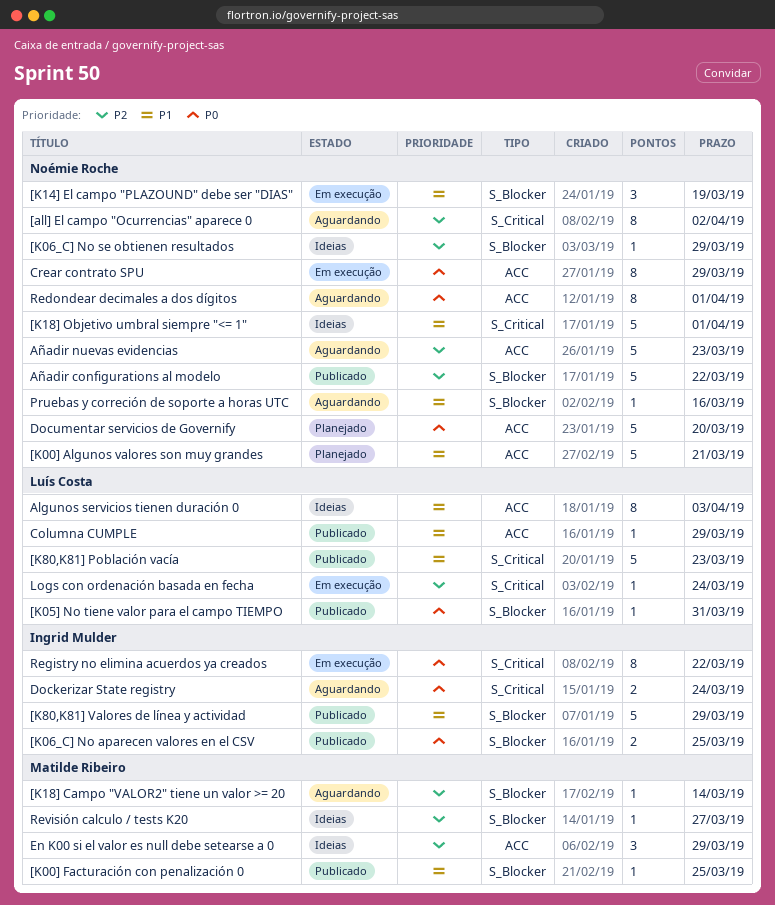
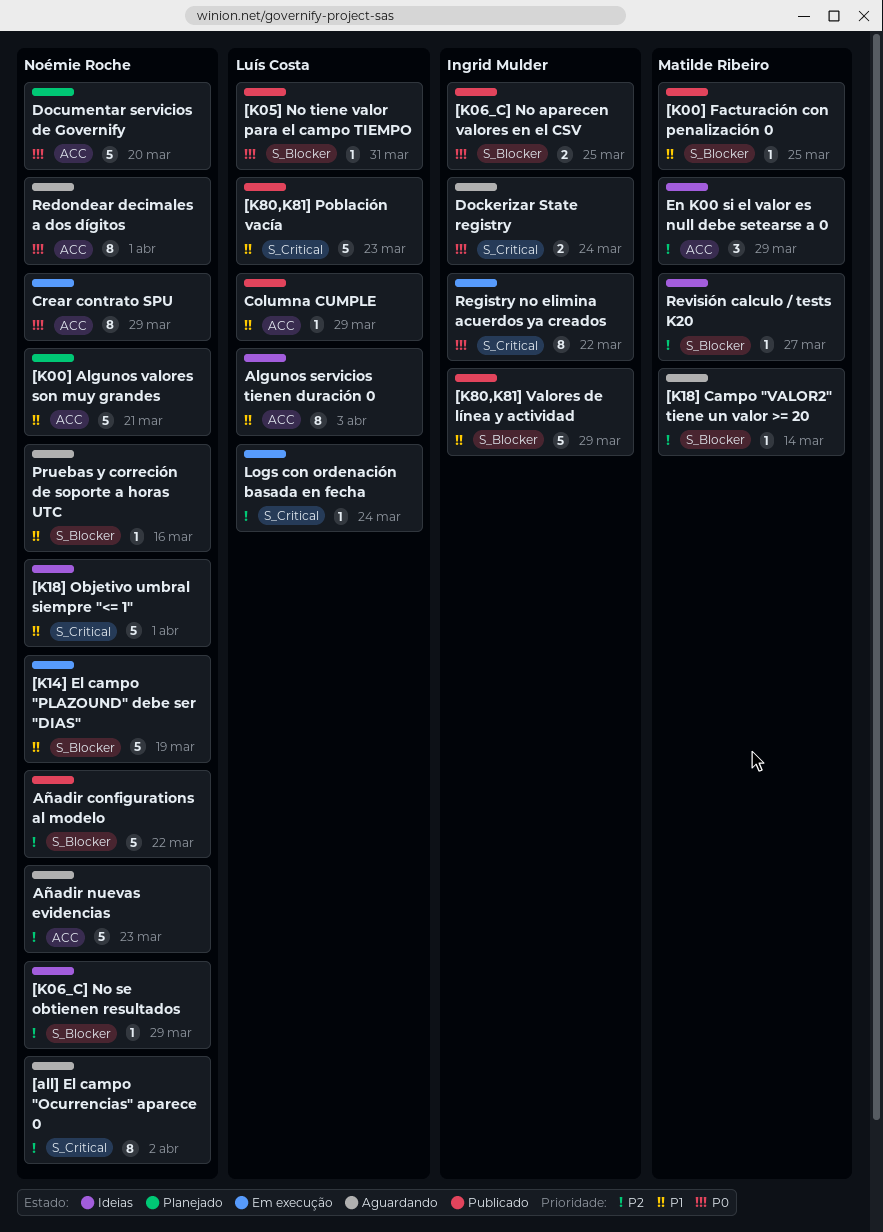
[K14] El campo "PLAZOUND" debe ser "DIAS", estimate: 3 -> 5

